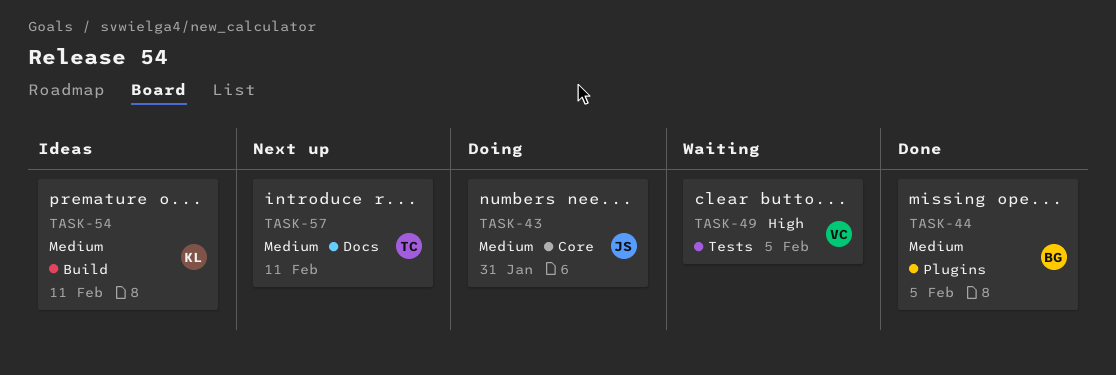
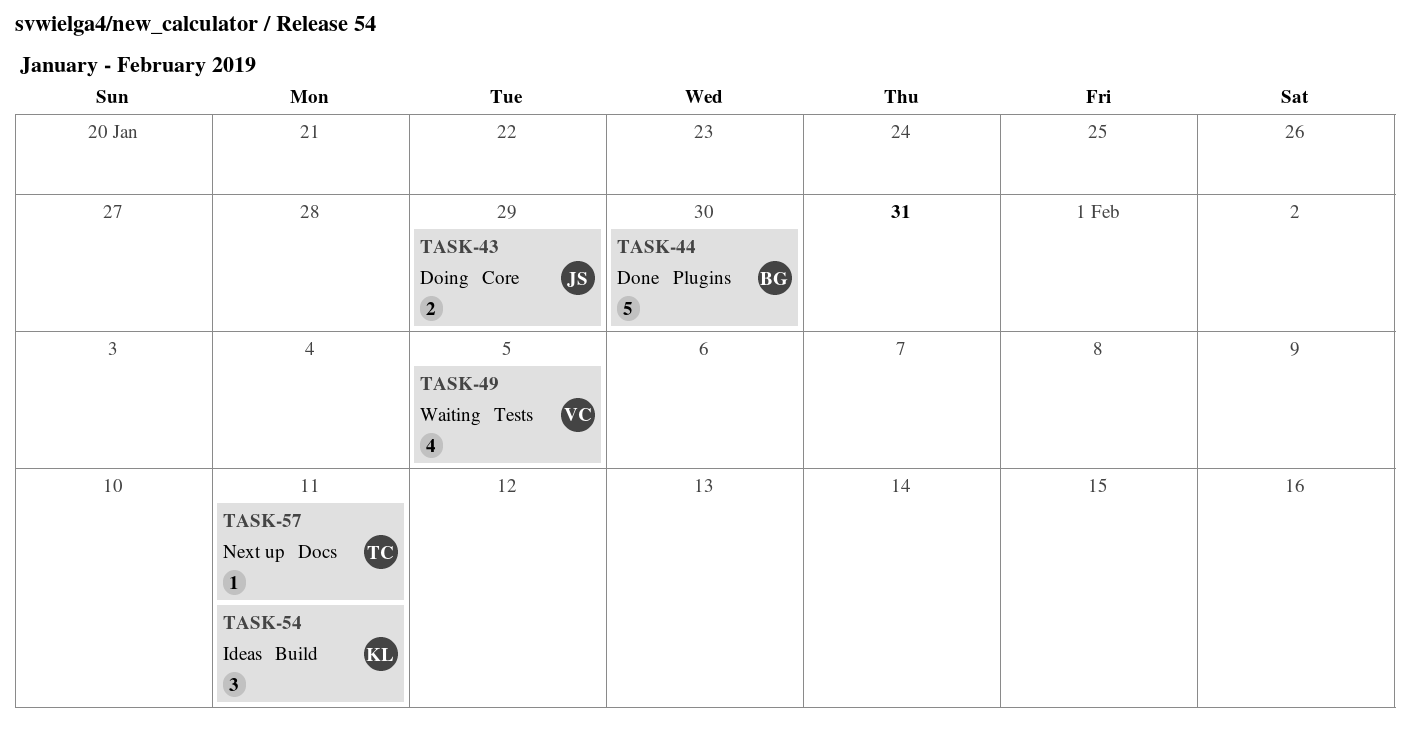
TASK-43, due: Jan 31 -> Jan 29
TASK-44, due: Feb 5 -> Jan 30

